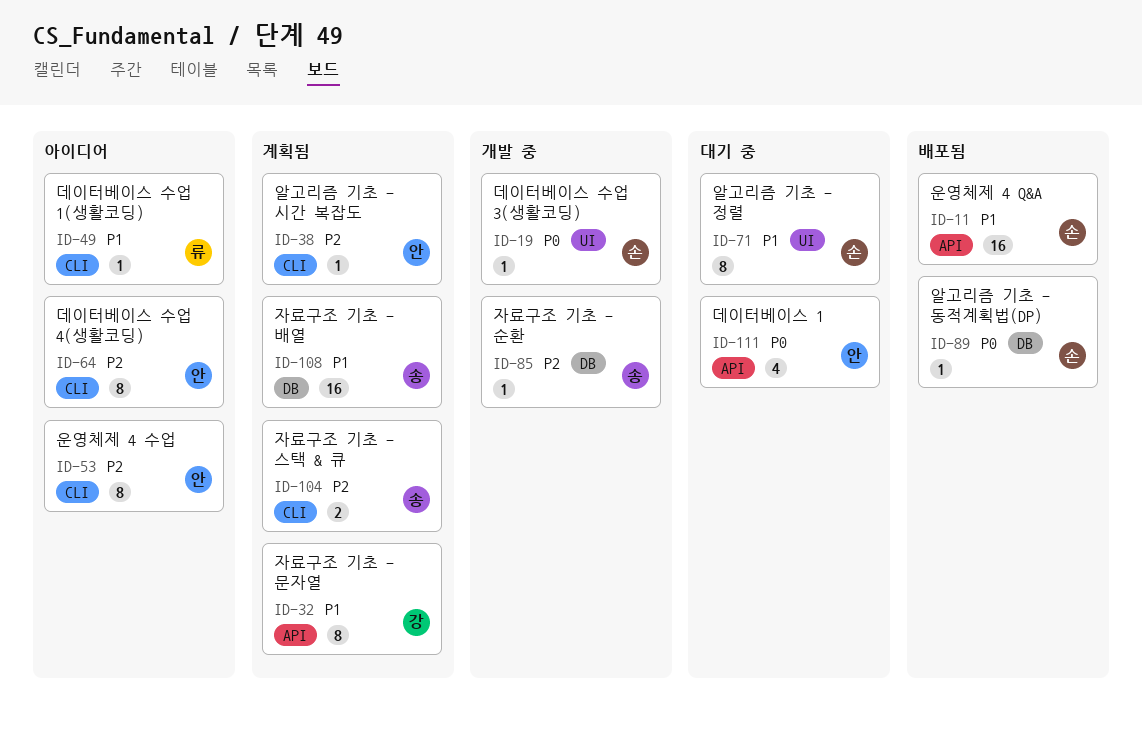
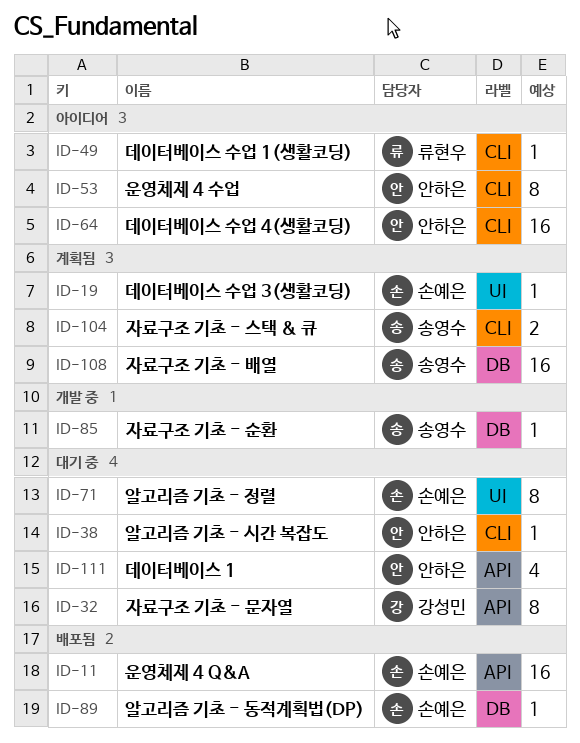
ID-19, status: 개발 중 -> 계획됨
ID-32, status: 계획됨 -> 대기 중
ID-38, status: 계획됨 -> 대기 중
ID-64, estimate: 8 -> 16

